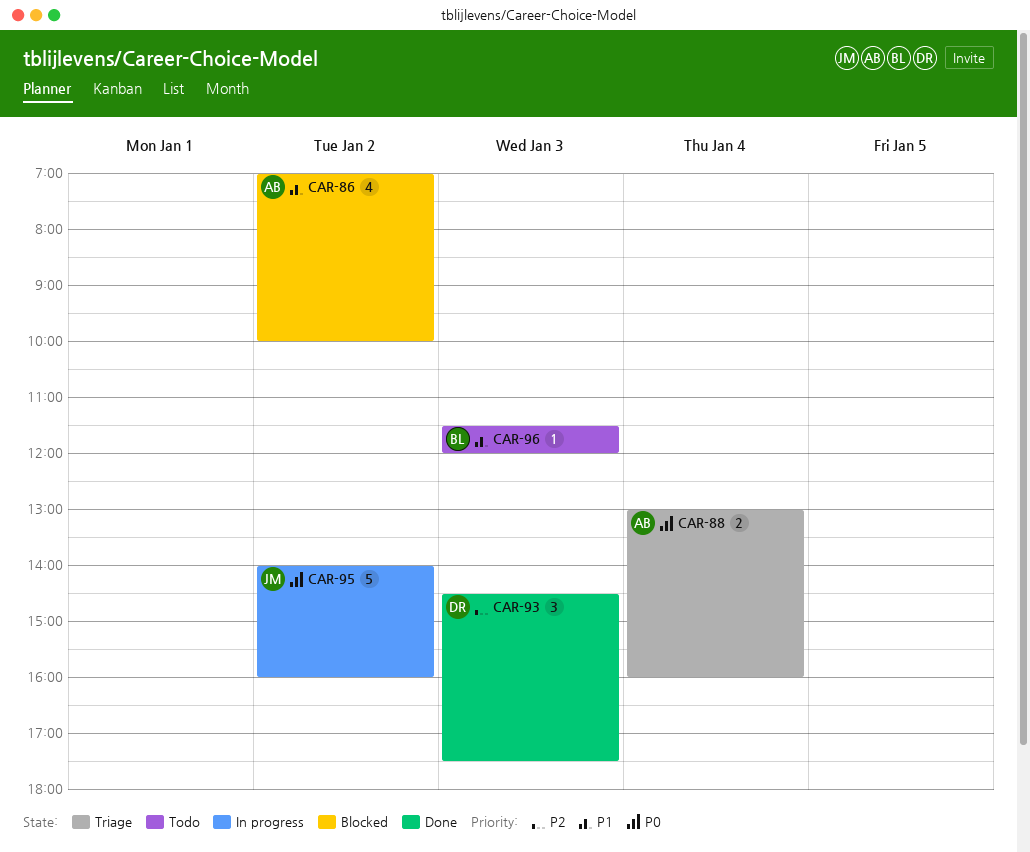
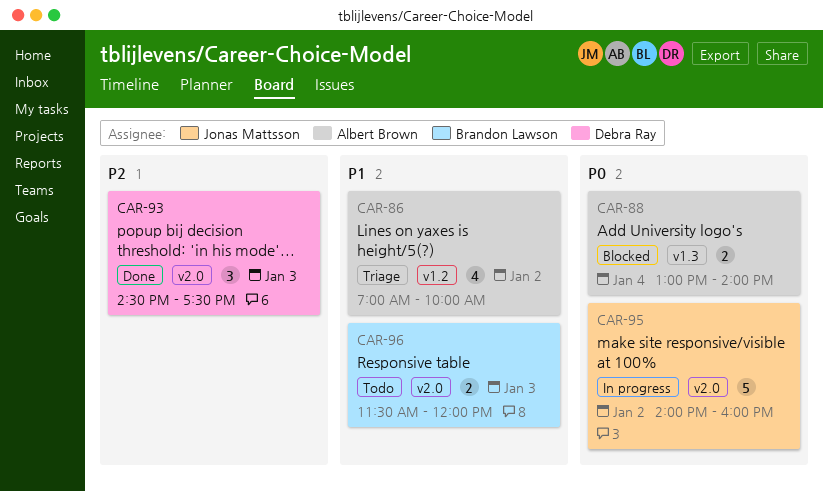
CAR-86, status: Blocked -> Triage
CAR-88, status: Triage -> Blocked
CAR-88, ends: 16:00 -> 14:00
CAR-96, estimate: 1 -> 2

